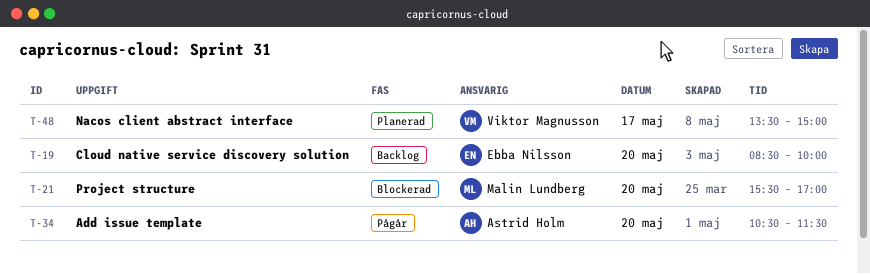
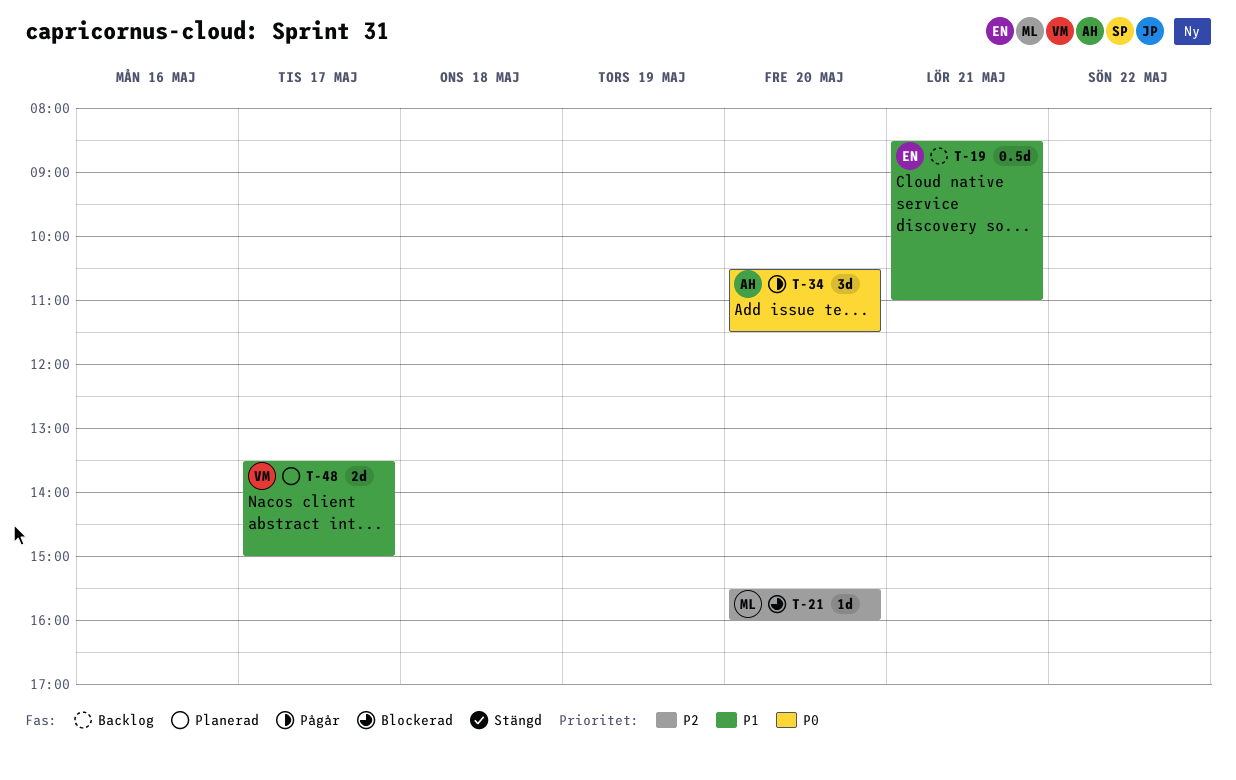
T-19, day: May 20 -> May 21
T-19, ends: 10:00 -> 11:00
T-21, ends: 17:00 -> 16:00

